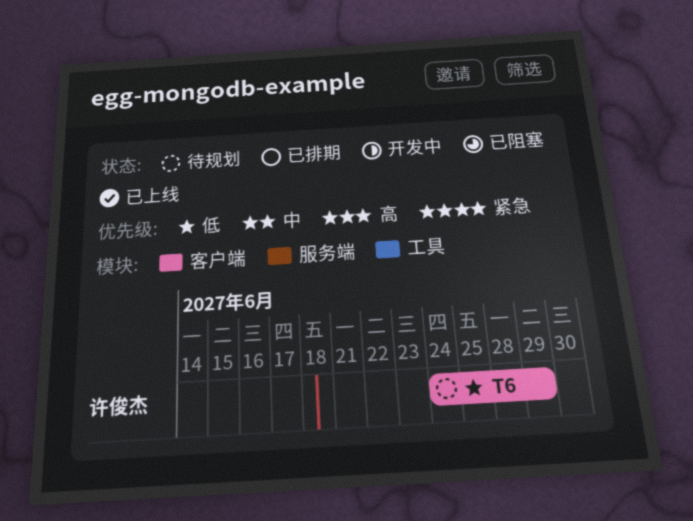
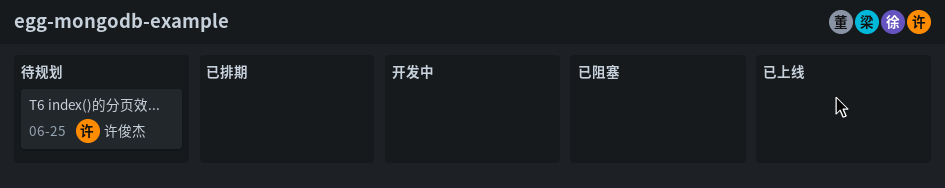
T6, due: Jun 29 -> Jun 25

